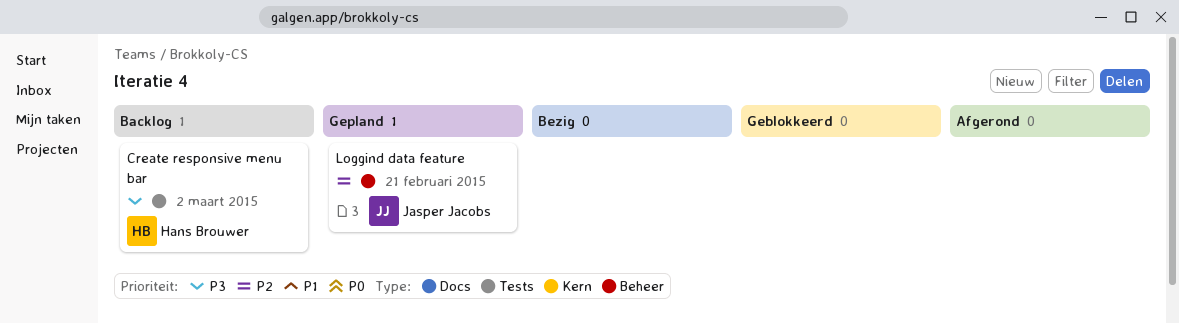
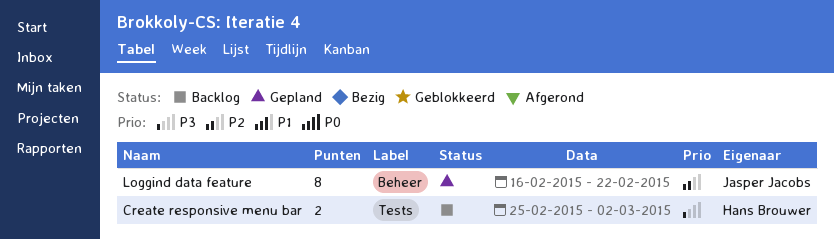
Loggind data feature, due: Feb 21 -> Feb 22

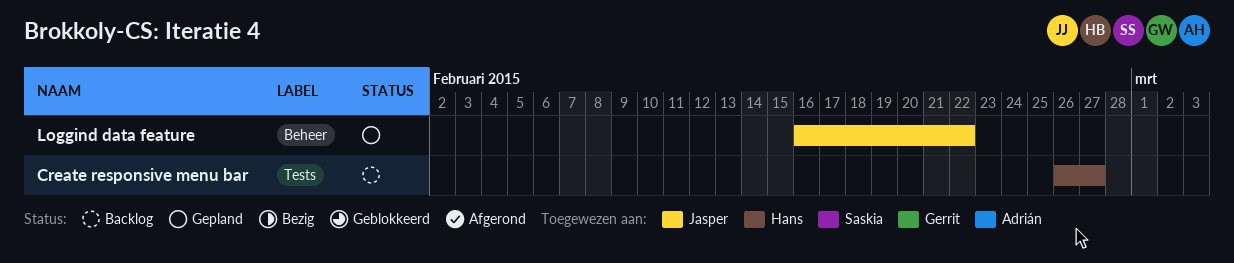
Create responsive menu bar, start: Feb 25 -> Feb 26
Create responsive menu bar, due: Mar 2 -> Feb 27

